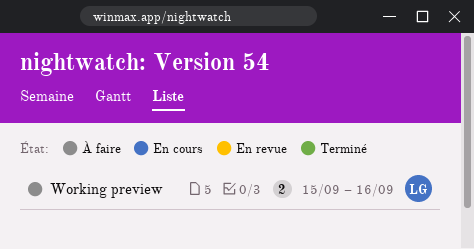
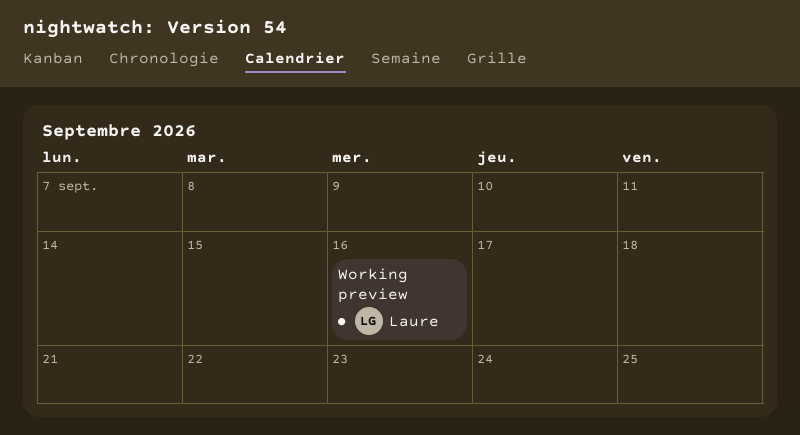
Working preview, estimate: 2 -> 1

